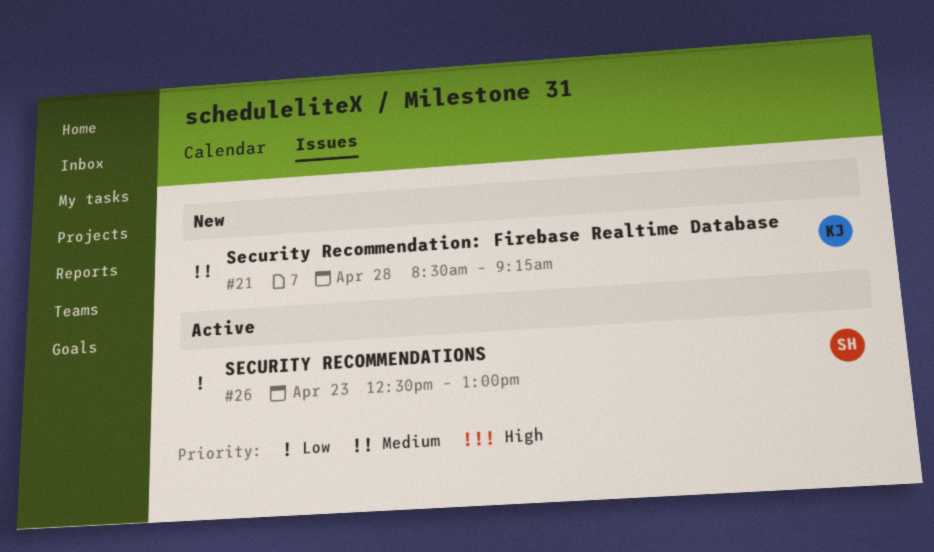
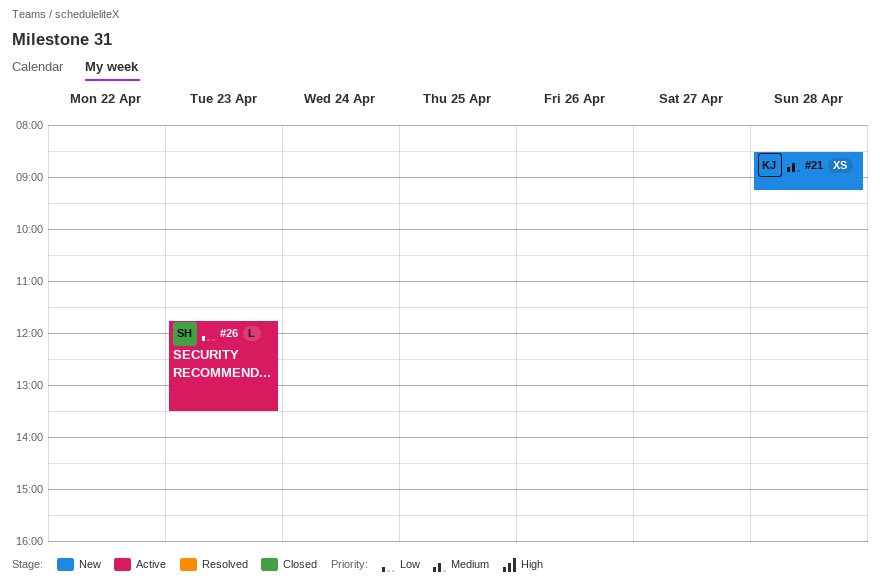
#26, begins: 12:30 -> 11:45
#26, ends: 13:00 -> 13:30

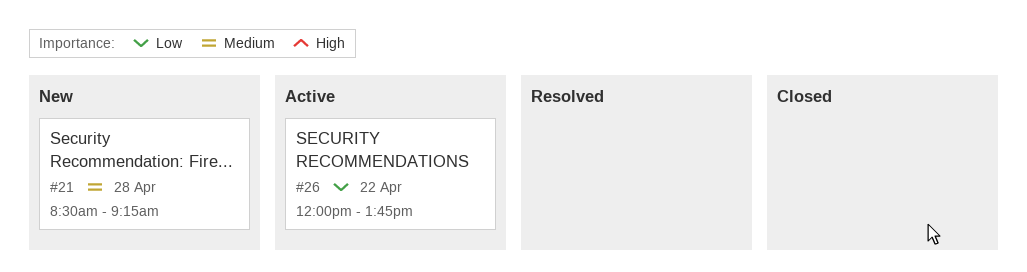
#26, day: Apr 23 -> Apr 22
#26, begins: 11:45 -> 12:00
#26, ends: 13:30 -> 13:45

